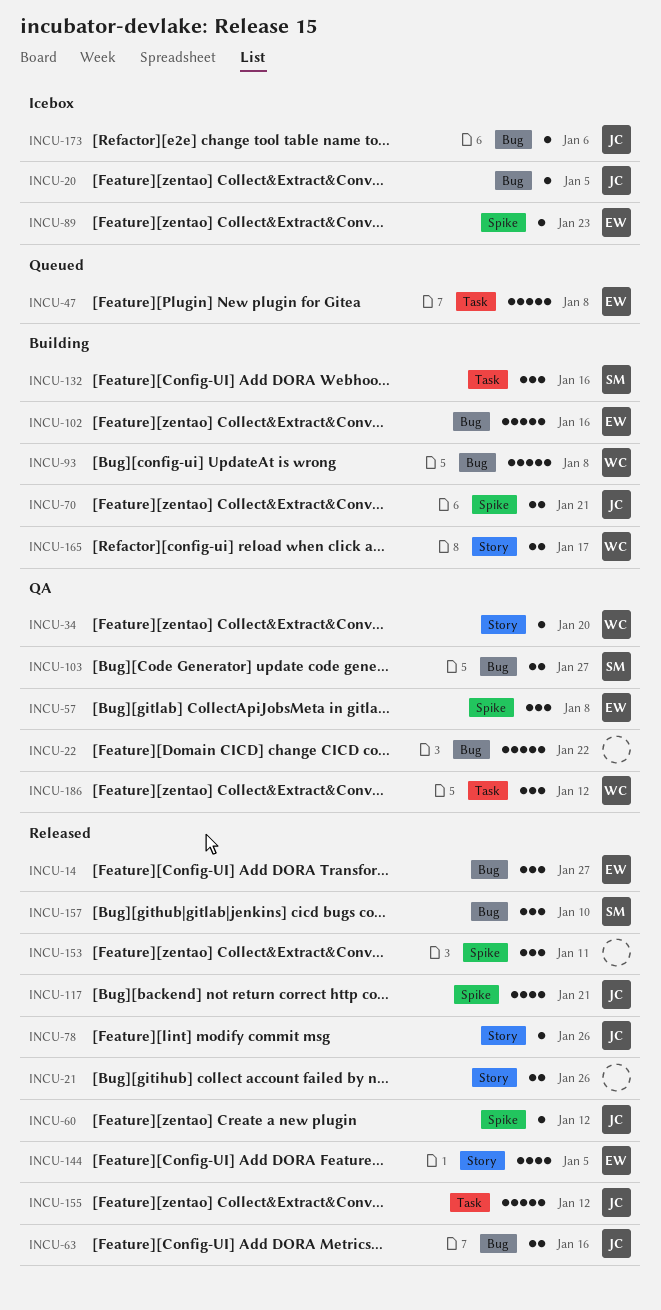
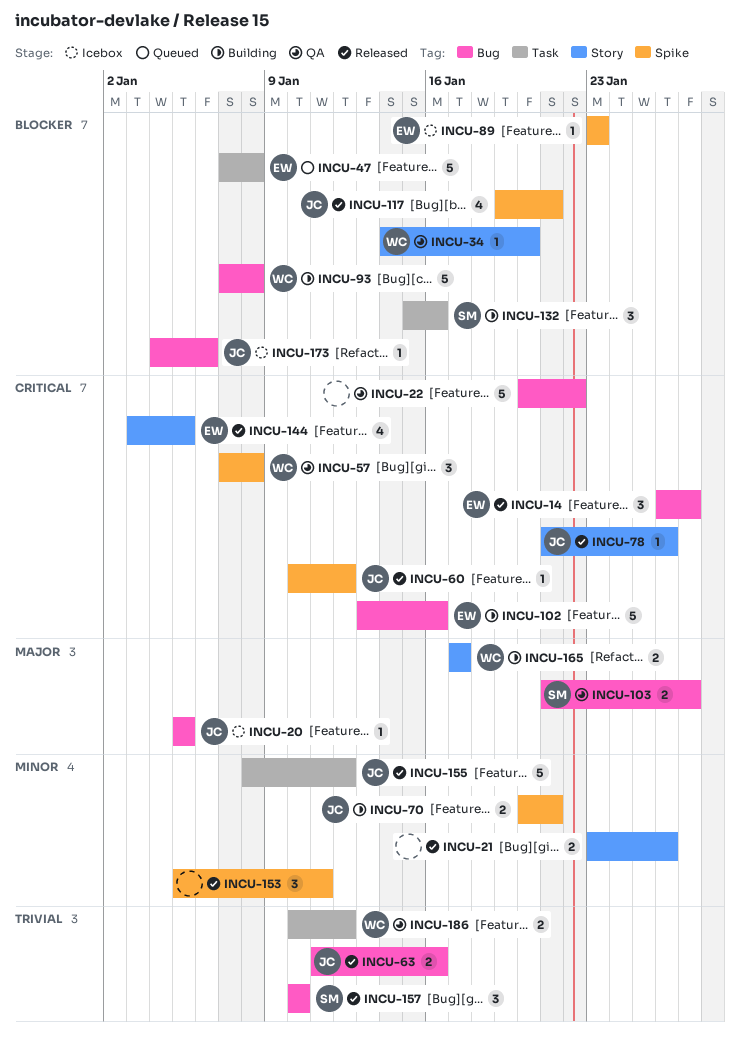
INCU-57, owner: EW -> WC
INCU-186, estimate: 3 -> 2

